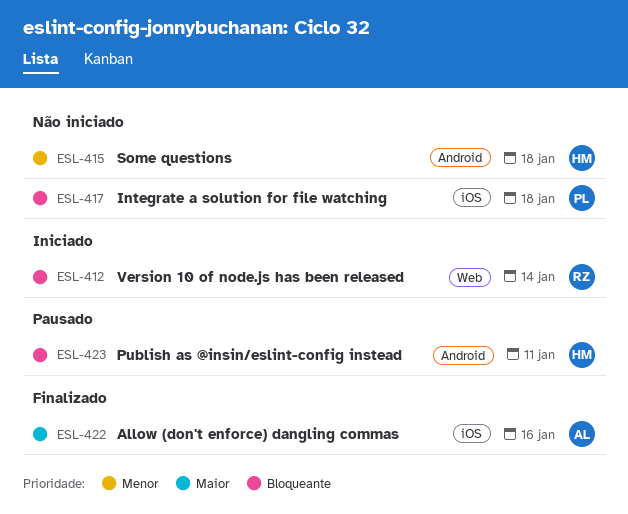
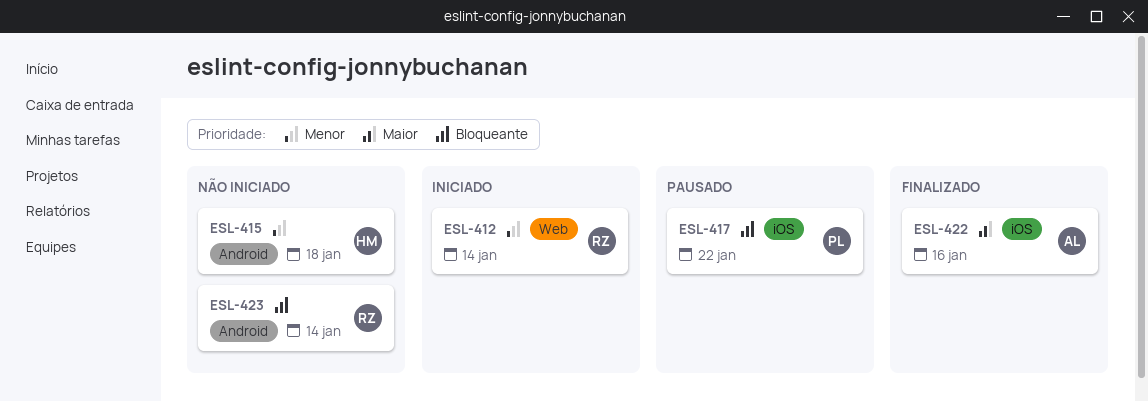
ESL-412, priority: Bloqueante -> Menor
ESL-417, status: Não iniciado -> Pausado
ESL-417, due: Jan 18 -> Jan 22
ESL-423, status: Pausado -> Não iniciado
ESL-423, owner: HM -> RZ
ESL-423, due: Jan 11 -> Jan 14

